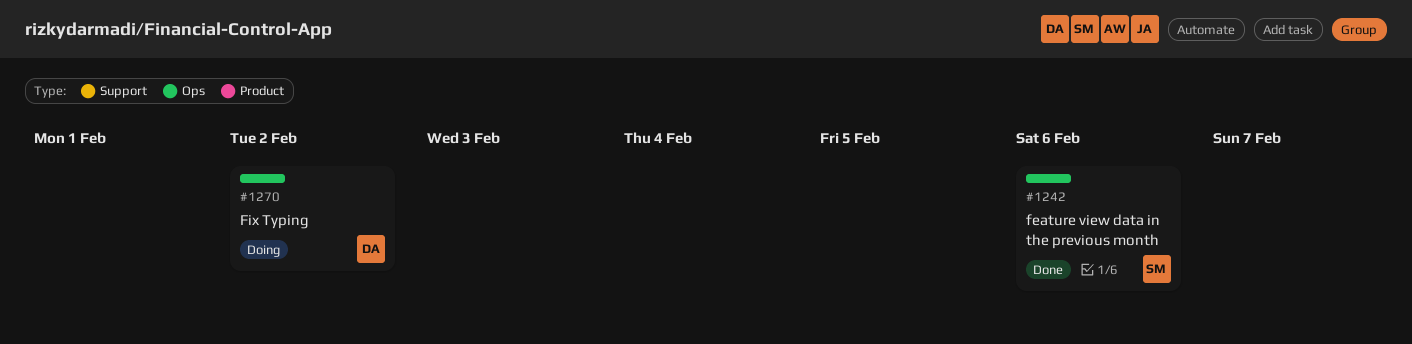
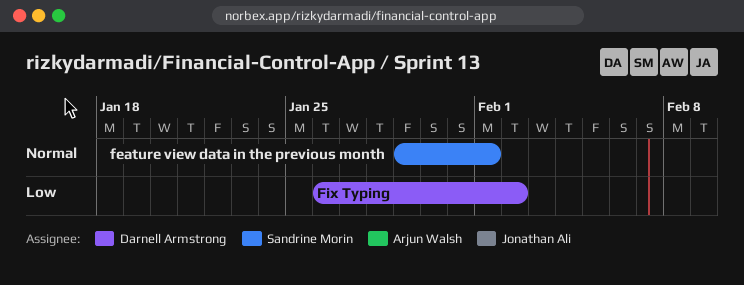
feature view data in the previous month, due: Feb 6 -> Feb 1

